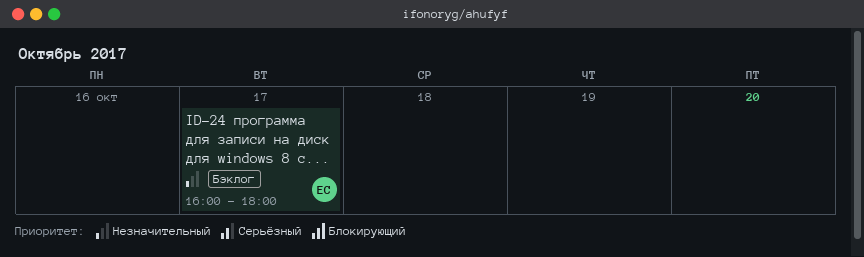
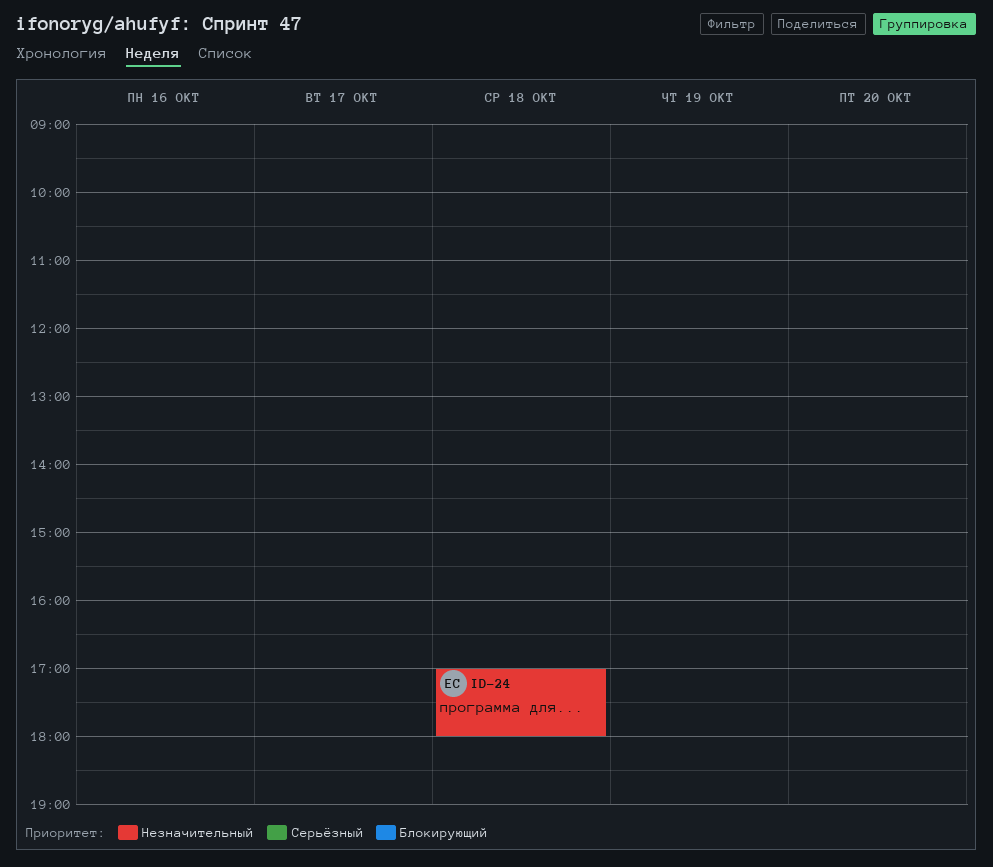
ID-24, day: Oct 17 -> Oct 18
ID-24, begins: 16:00 -> 17:00

